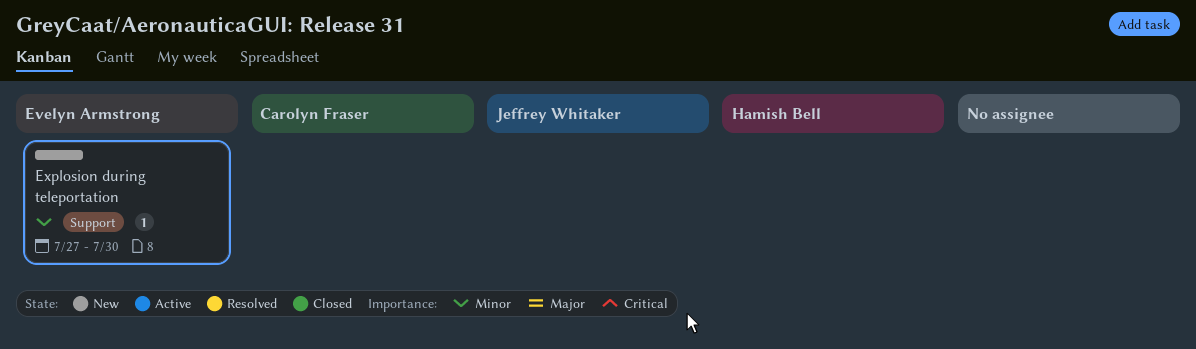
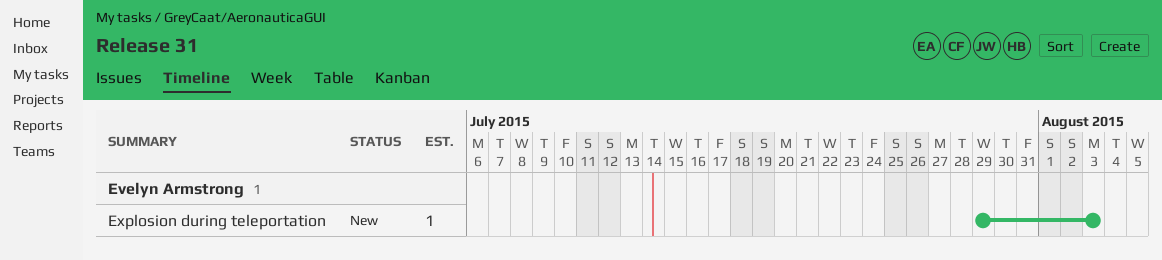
Explosion during teleportation, start: Jul 27 -> Jul 29
Explosion during teleportation, due: Jul 30 -> Aug 3

